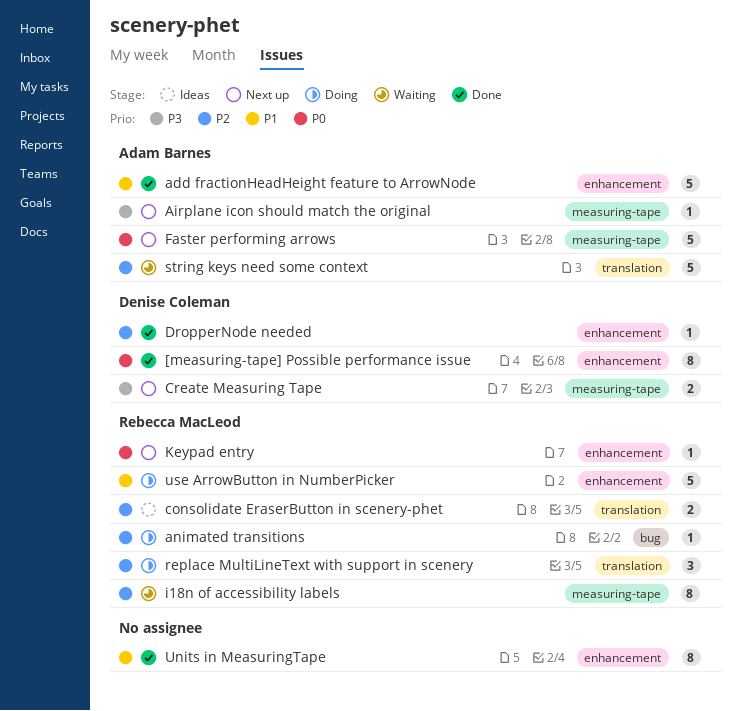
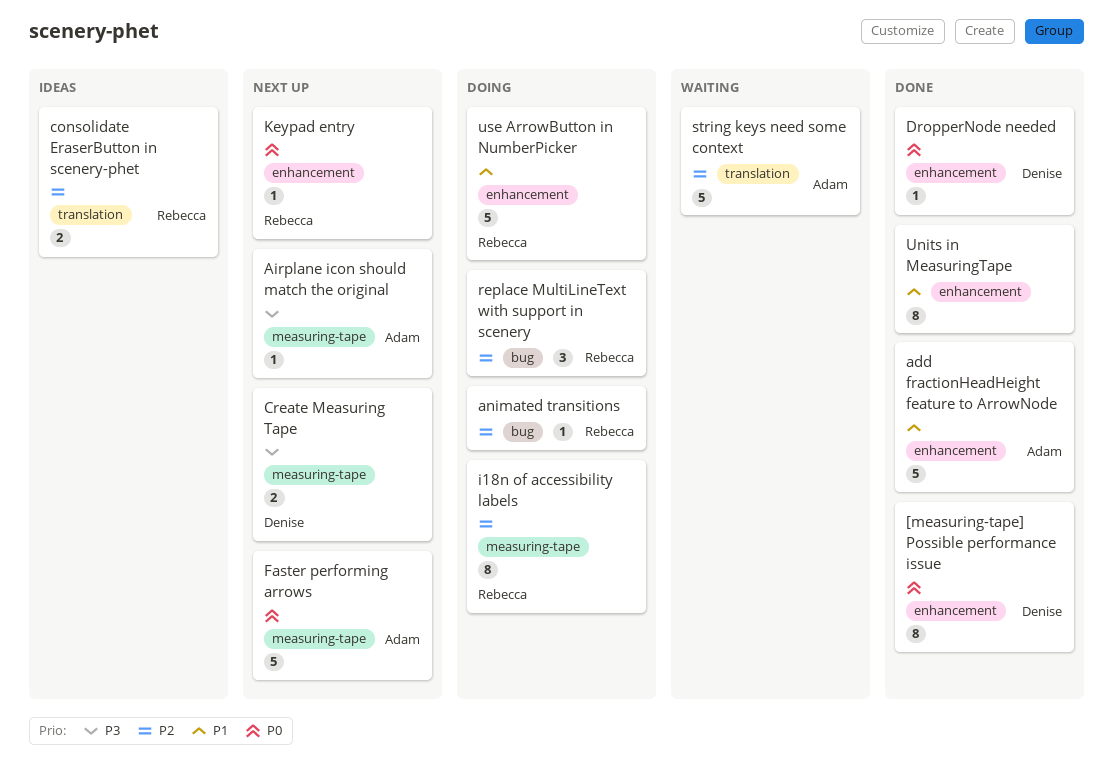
DropperNode needed, priority: P2 -> P0
i18n of accessibility labels, status: Waiting -> Doing
replace MultiLineText with support in scenery, label: translation -> bug

